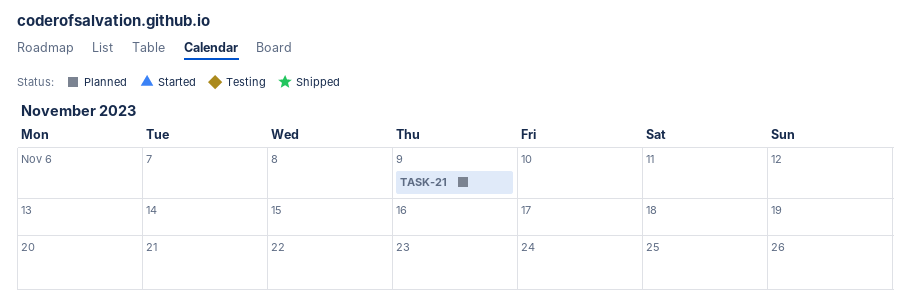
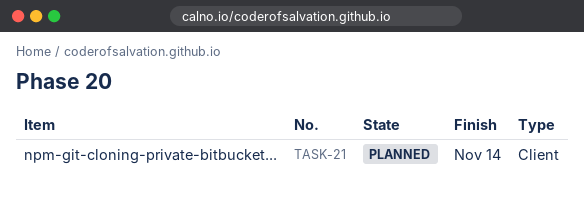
TASK-21, due: Nov 9 -> Nov 14

